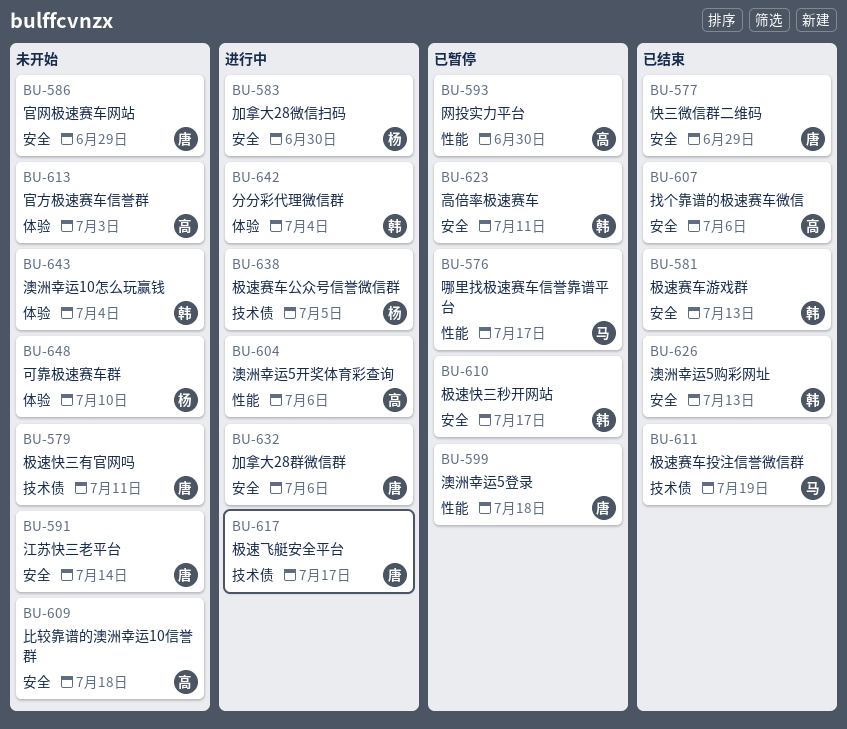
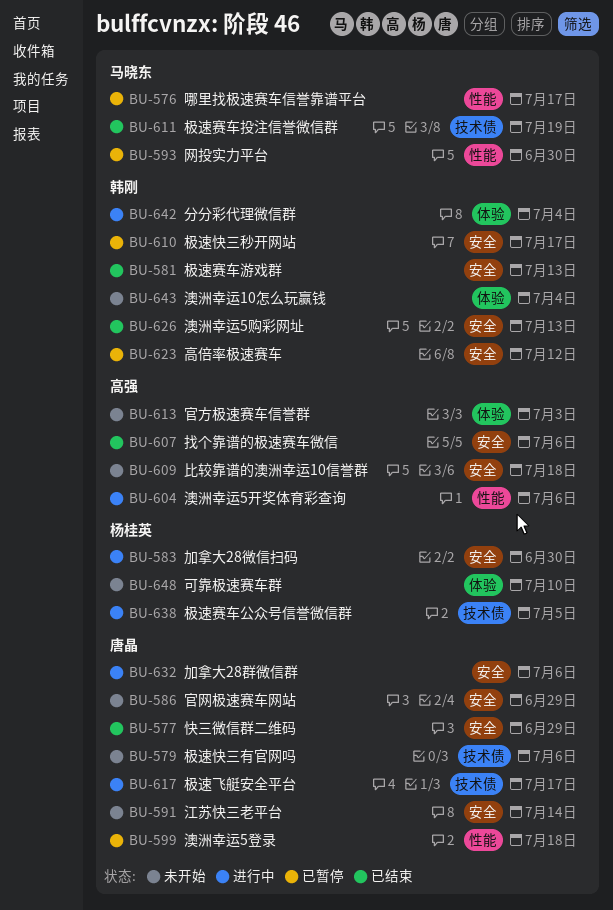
BU-579, due: Jul 11 -> Jul 6
BU-593, owner: 高强 -> 马晓东
BU-623, due: Jul 11 -> Jul 12

